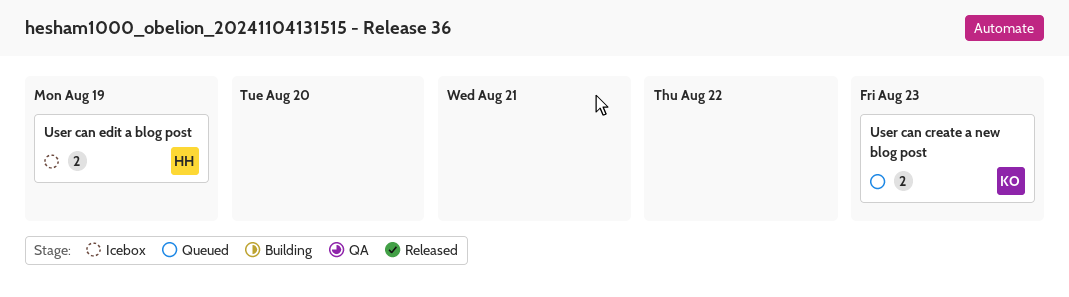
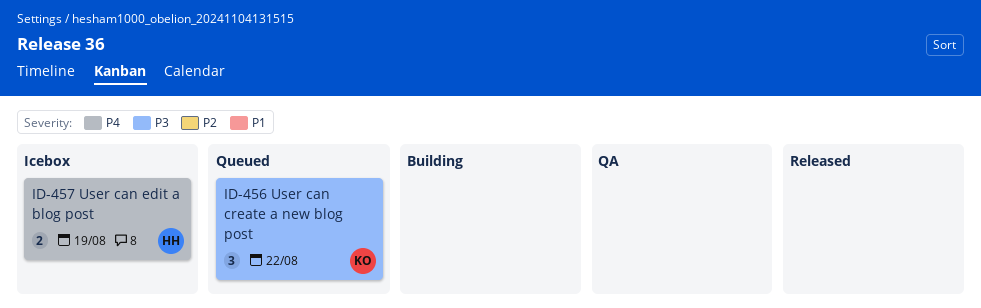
User can create a new blog post, estimate: 2 -> 3
User can create a new blog post, due: Aug 23 -> Aug 22

